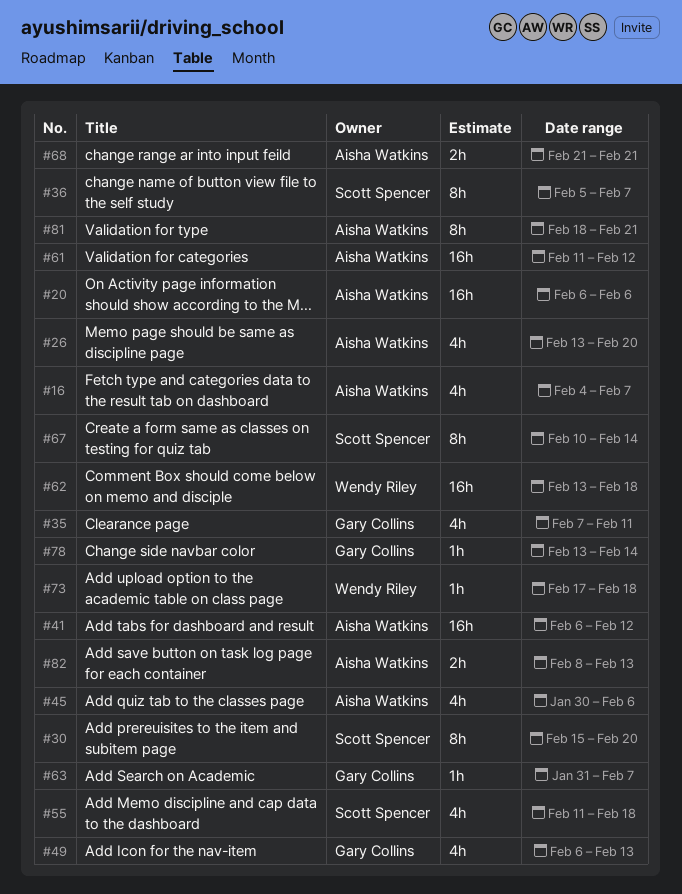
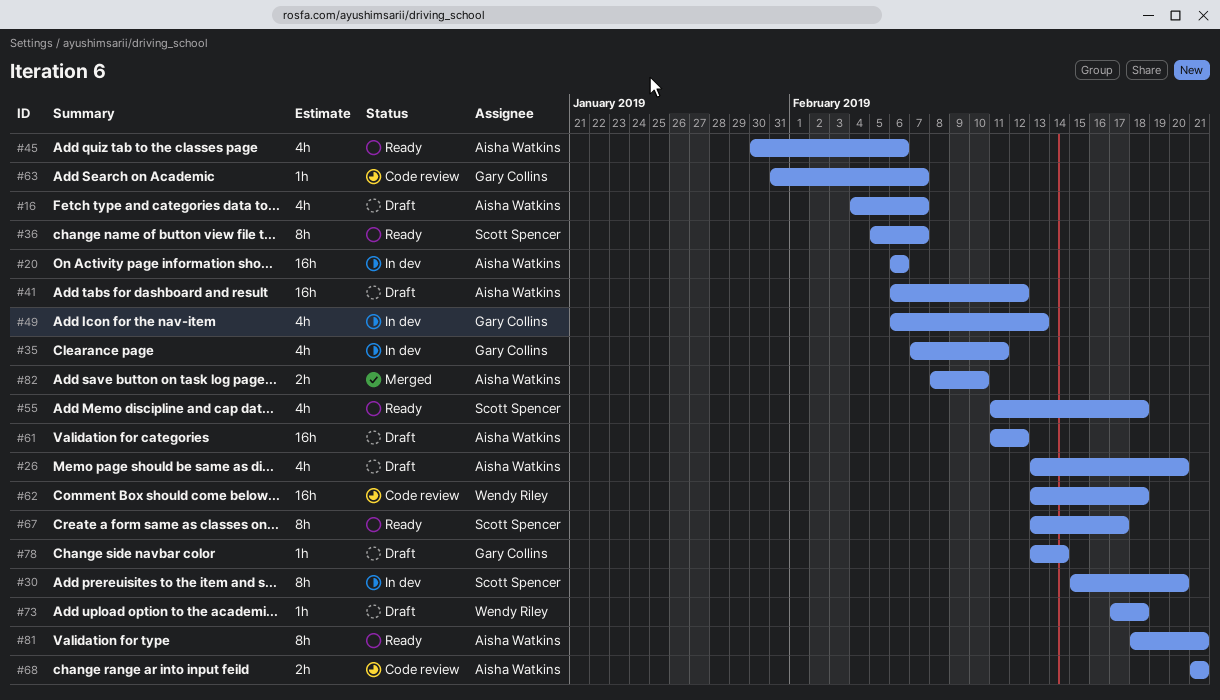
#67, start: Feb 10 -> Feb 13
#67, due: Feb 14 -> Feb 17
#82, due: Feb 13 -> Feb 10

